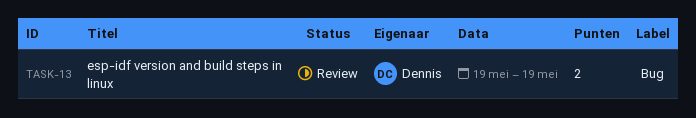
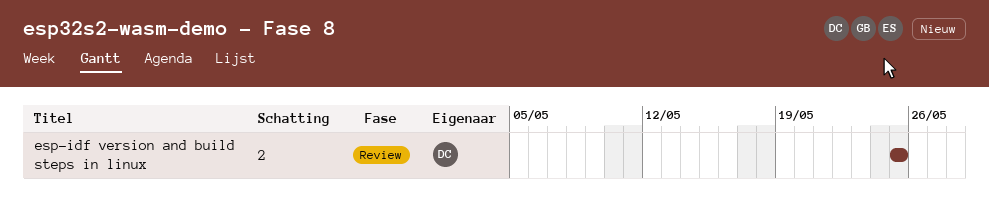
esp-idf version and build steps in linux, start: May 19 -> May 25
esp-idf version and build steps in linux, due: May 19 -> May 25

